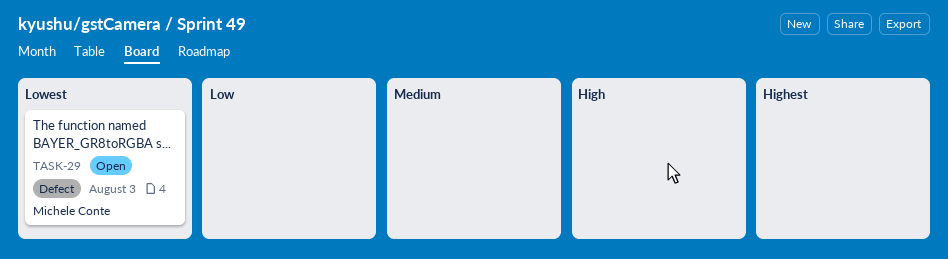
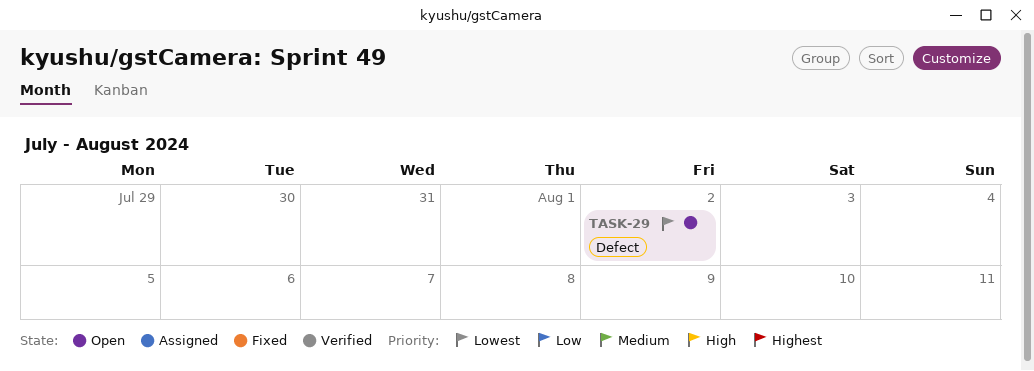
TASK-29, due: Aug 3 -> Aug 2

